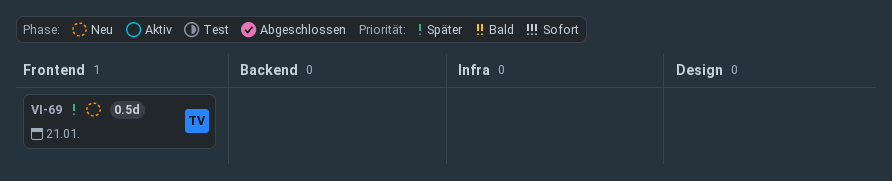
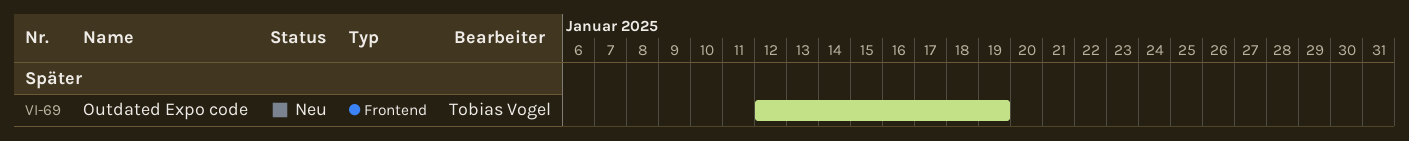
VI-69, due: Jan 21 -> Jan 19

